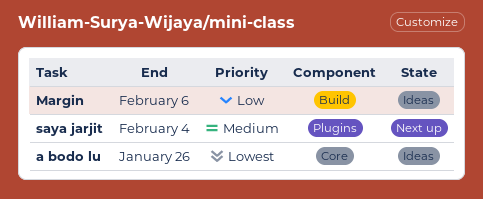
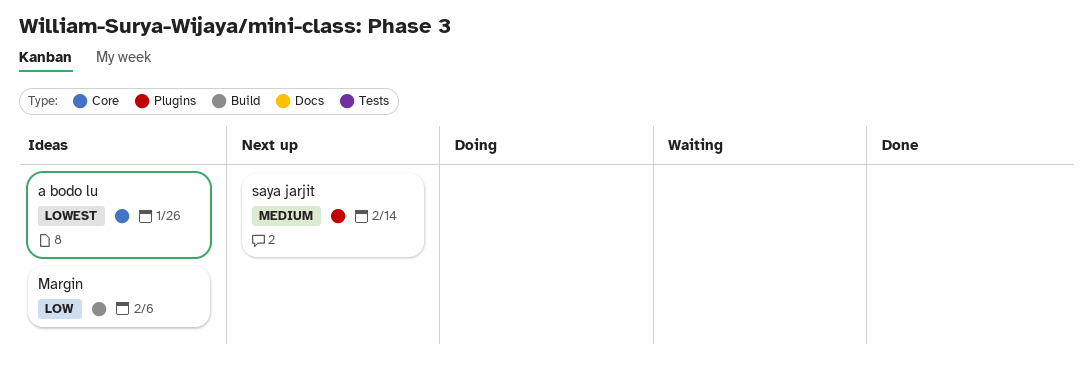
saya jarjit, due: Feb 4 -> Feb 14

